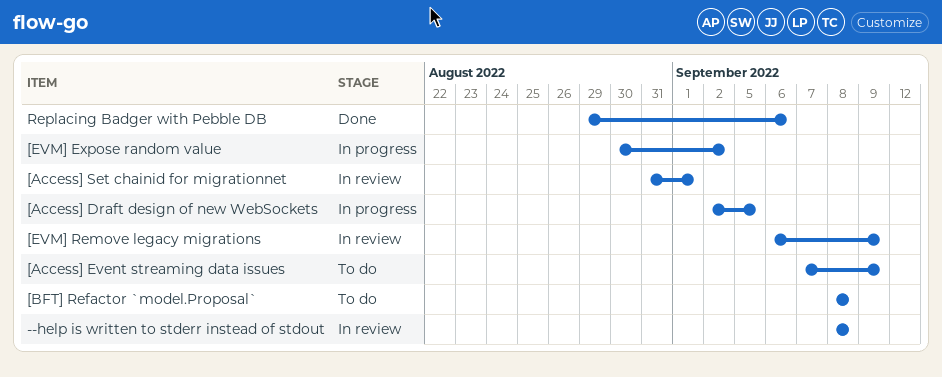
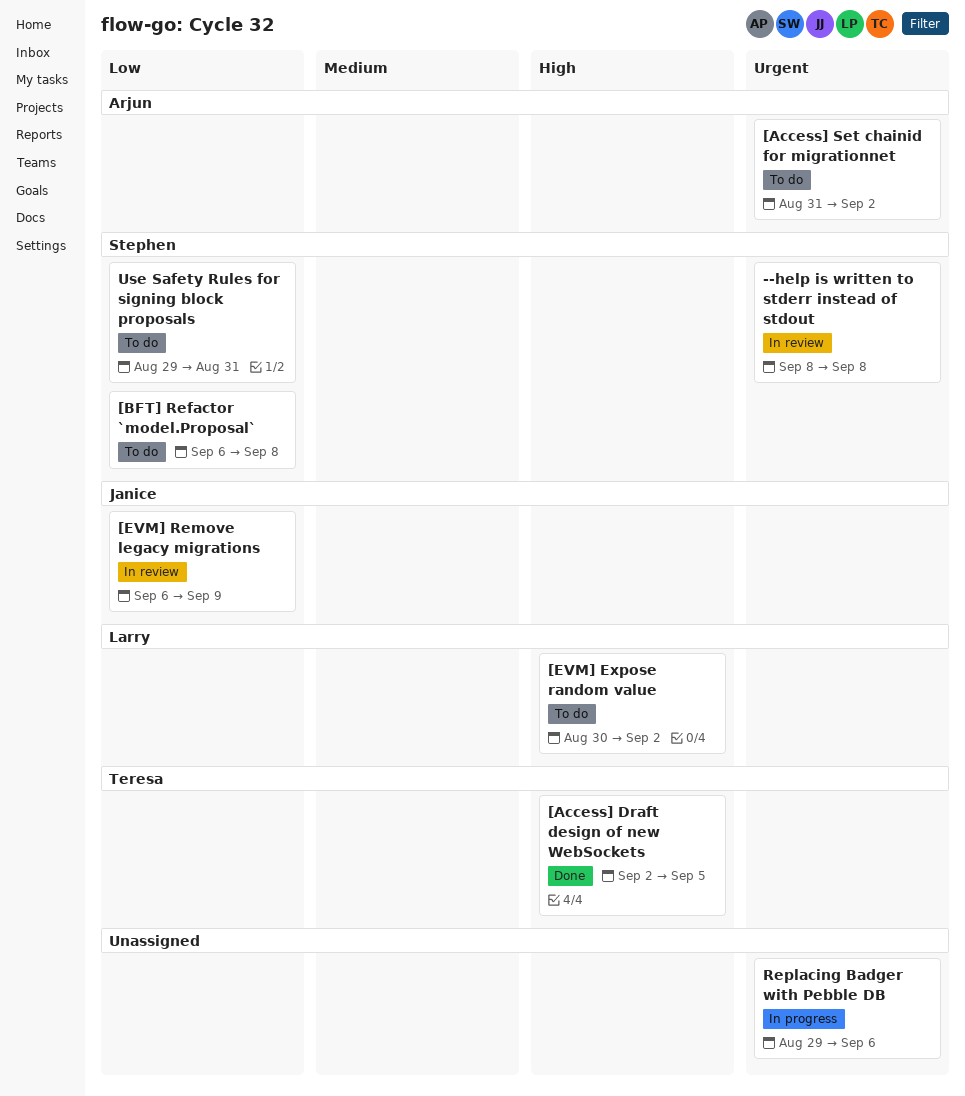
[Access] Draft design of new WebSockets, status: In progress -> Done
[Access] Event streaming data issues: present -> none
[Access] Set chainid for migrationnet, status: In review -> To do
[Access] Set chainid for migrationnet, due: Sep 1 -> Sep 2
[BFT] Refactor `model.Proposal`, start: Sep 8 -> Sep 6
[EVM] Expose random value, status: In progress -> To do
Replacing Badger with Pebble DB, status: Done -> In progress
Use Safety Rules for signing block proposals: none -> present

